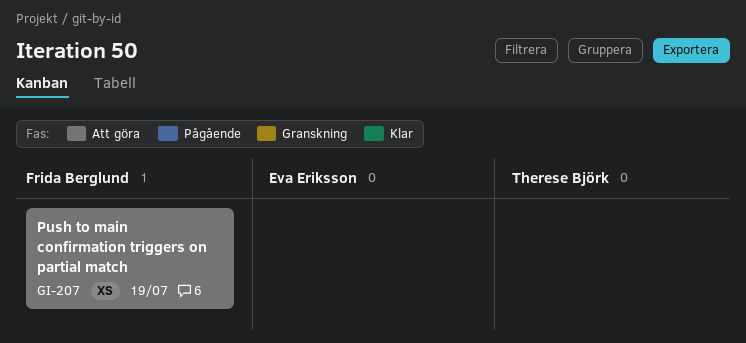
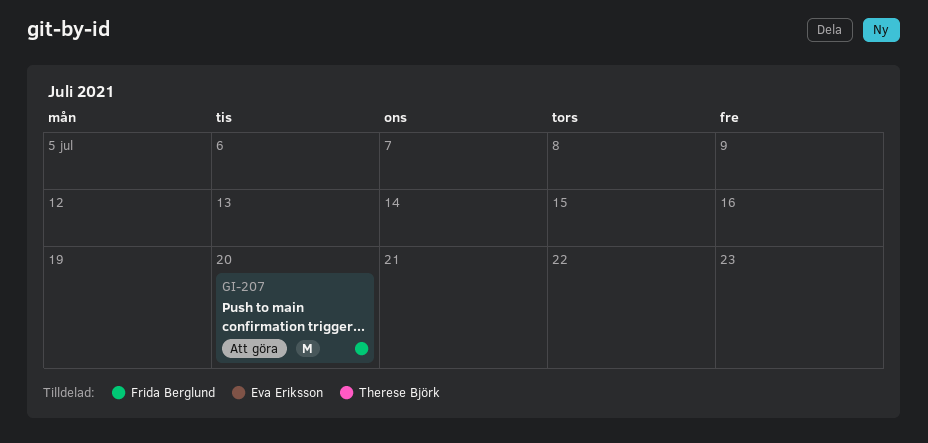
GI-207, estimate: XS -> M
GI-207, due: Jul 19 -> Jul 20

